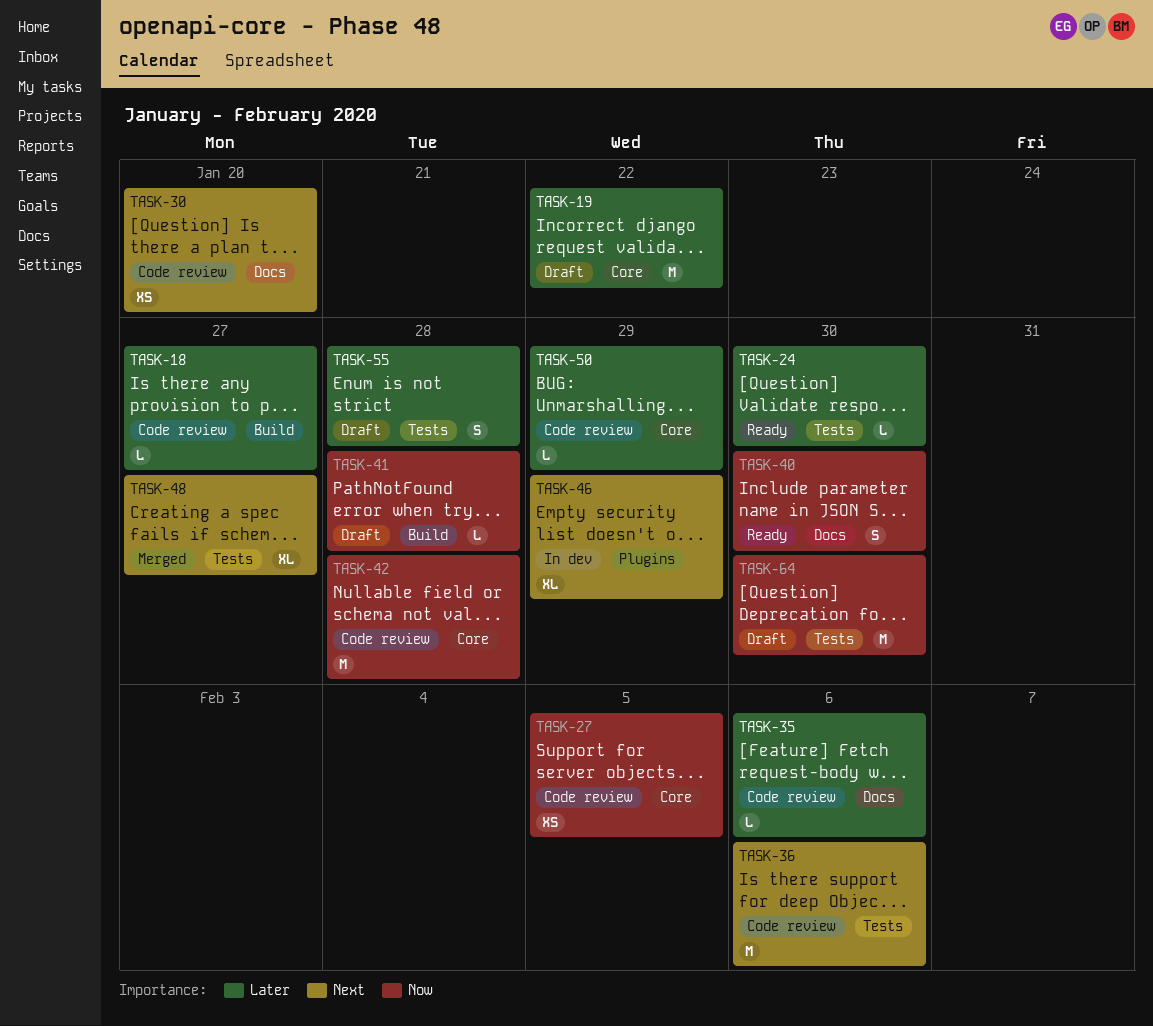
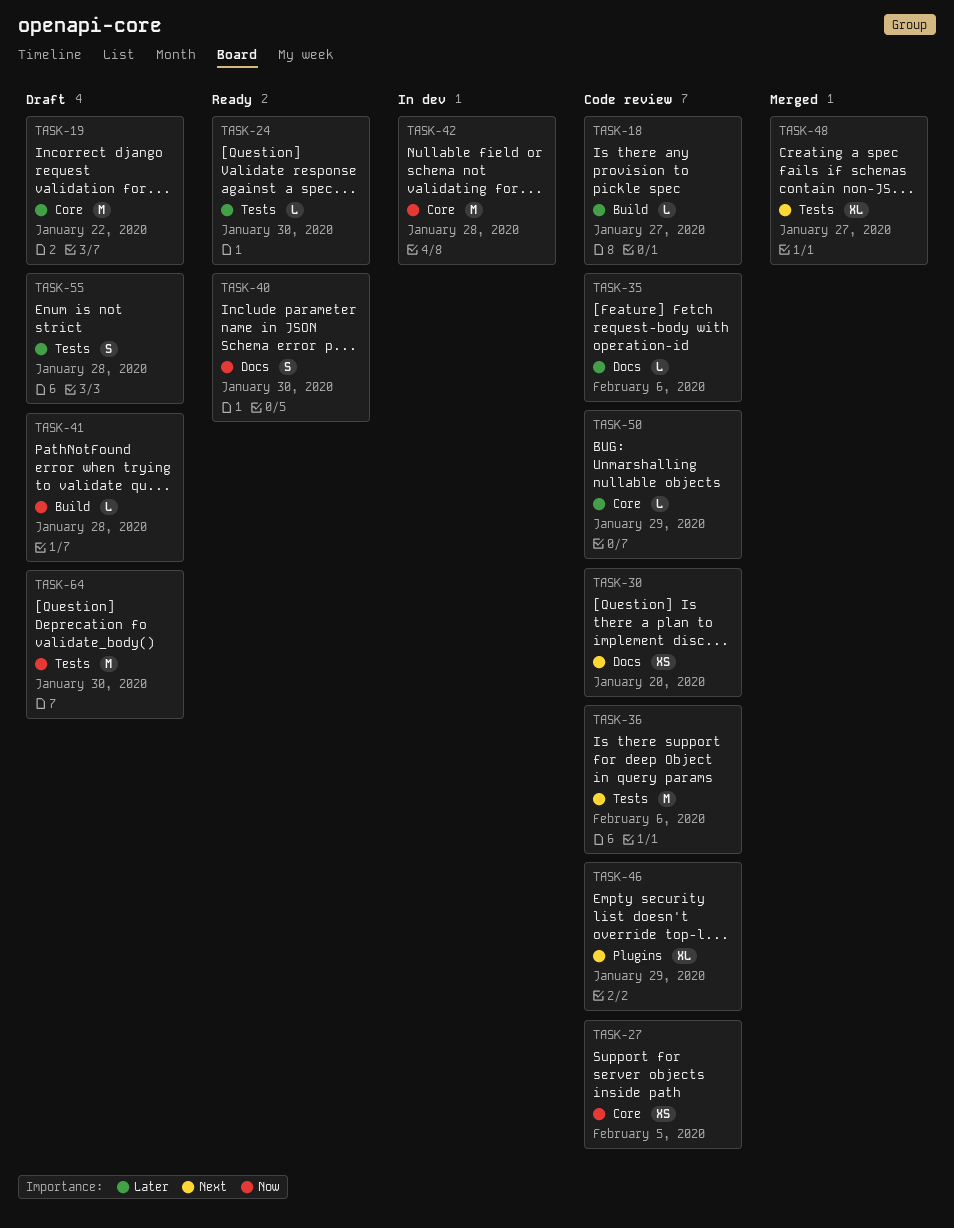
TASK-42, status: Code review -> In dev
TASK-46, status: In dev -> Code review

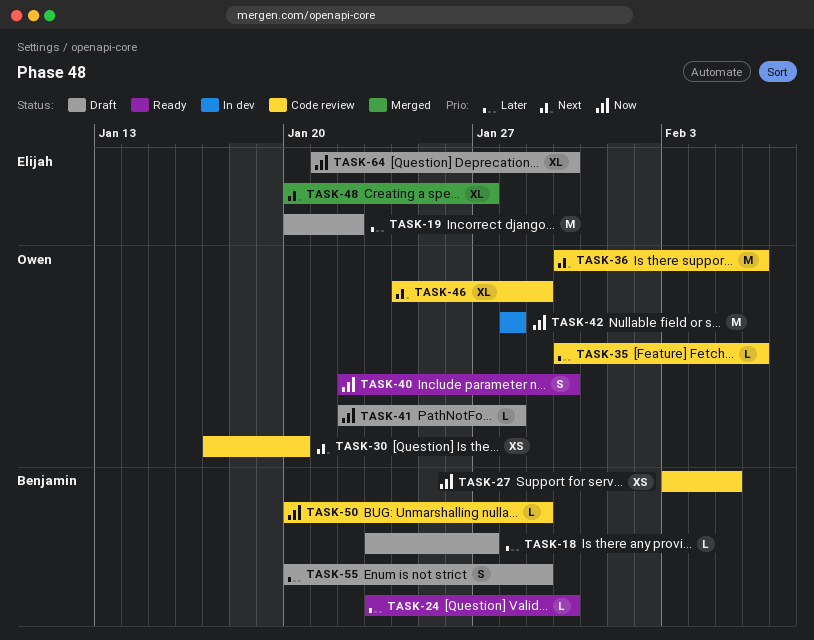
TASK-18, status: Code review -> Draft
TASK-50, priority: Later -> Now
TASK-55, due: Jan 28 -> Jan 29
TASK-64, estimate: M -> XL

